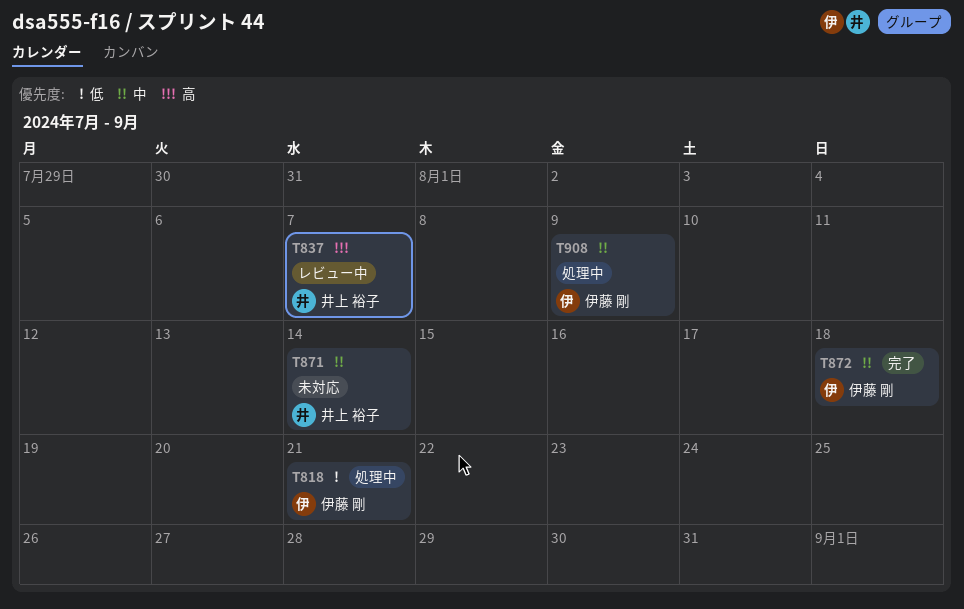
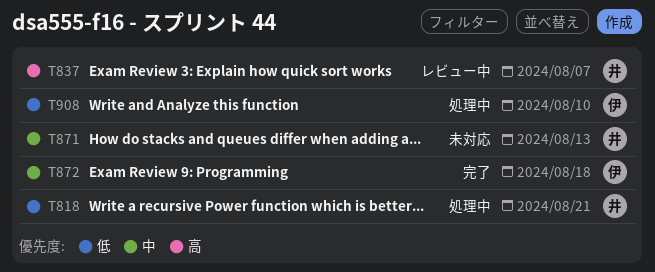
T818, owner: 伊藤 剛 -> 井上 裕子
T871, due: Aug 14 -> Aug 13
T908, priority: 中 -> 低
T908, due: Aug 9 -> Aug 10

